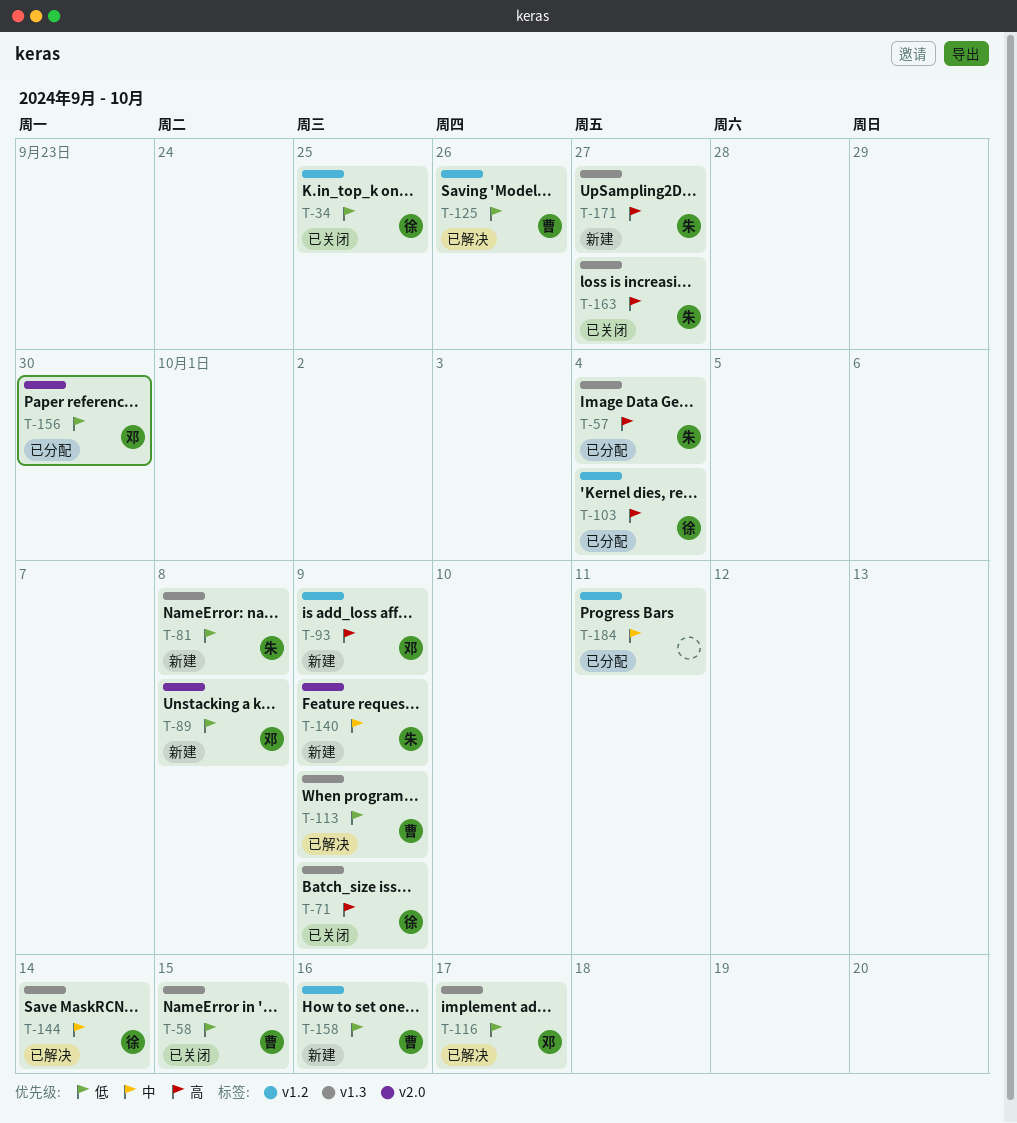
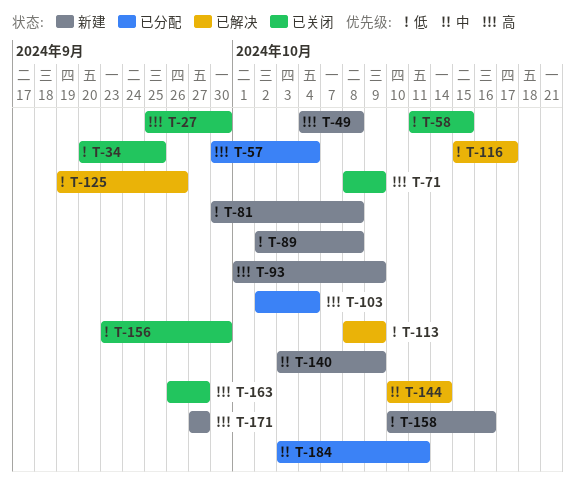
T-27: none -> present
T-49: none -> present
T-156, status: 已分配 -> 已关闭

